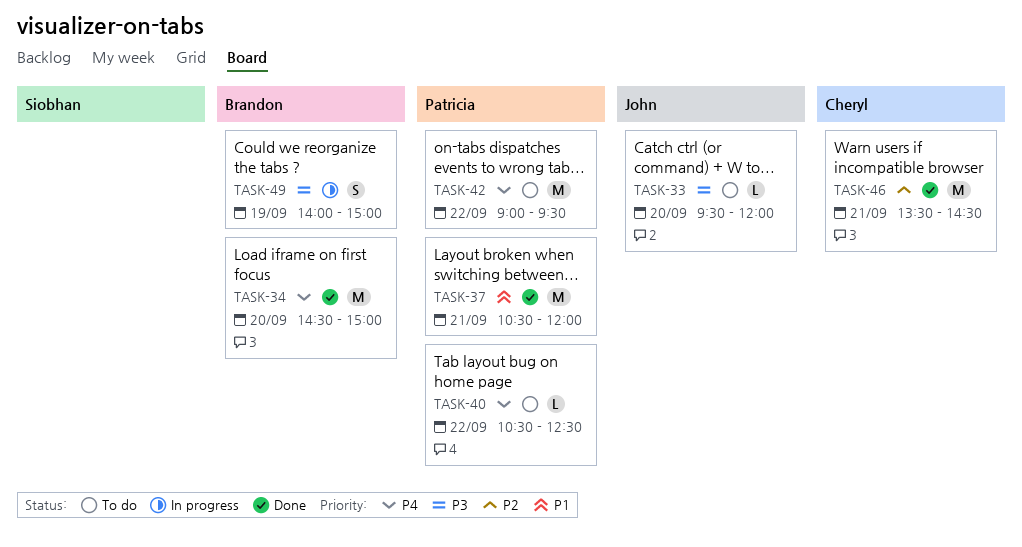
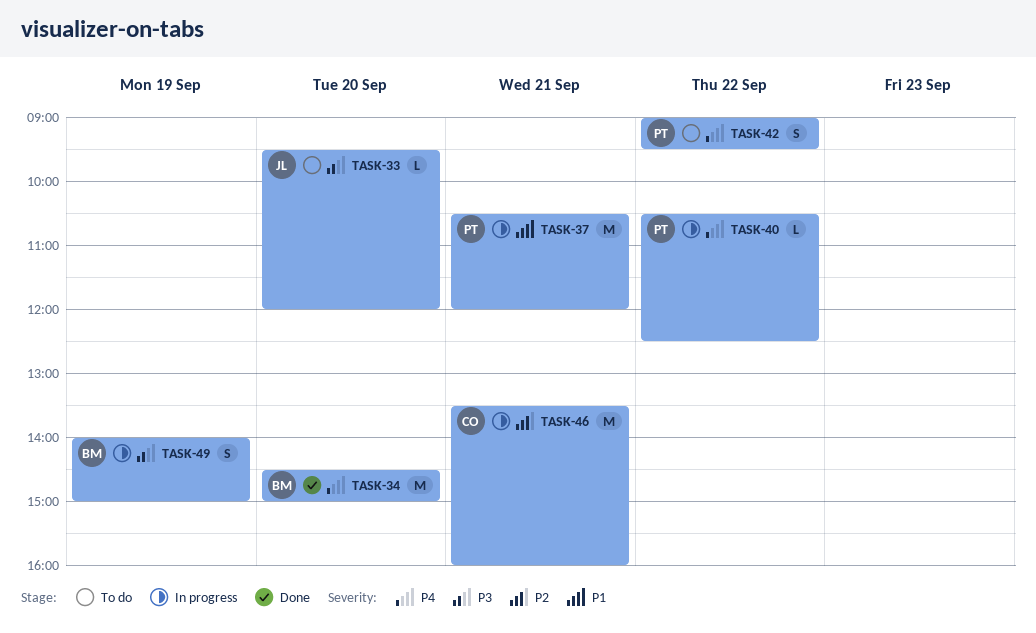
TASK-37, status: Done -> In progress
TASK-40, status: To do -> In progress
TASK-42, estimate: M -> S
TASK-46, status: Done -> In progress
TASK-46, ends: 14:30 -> 16:00

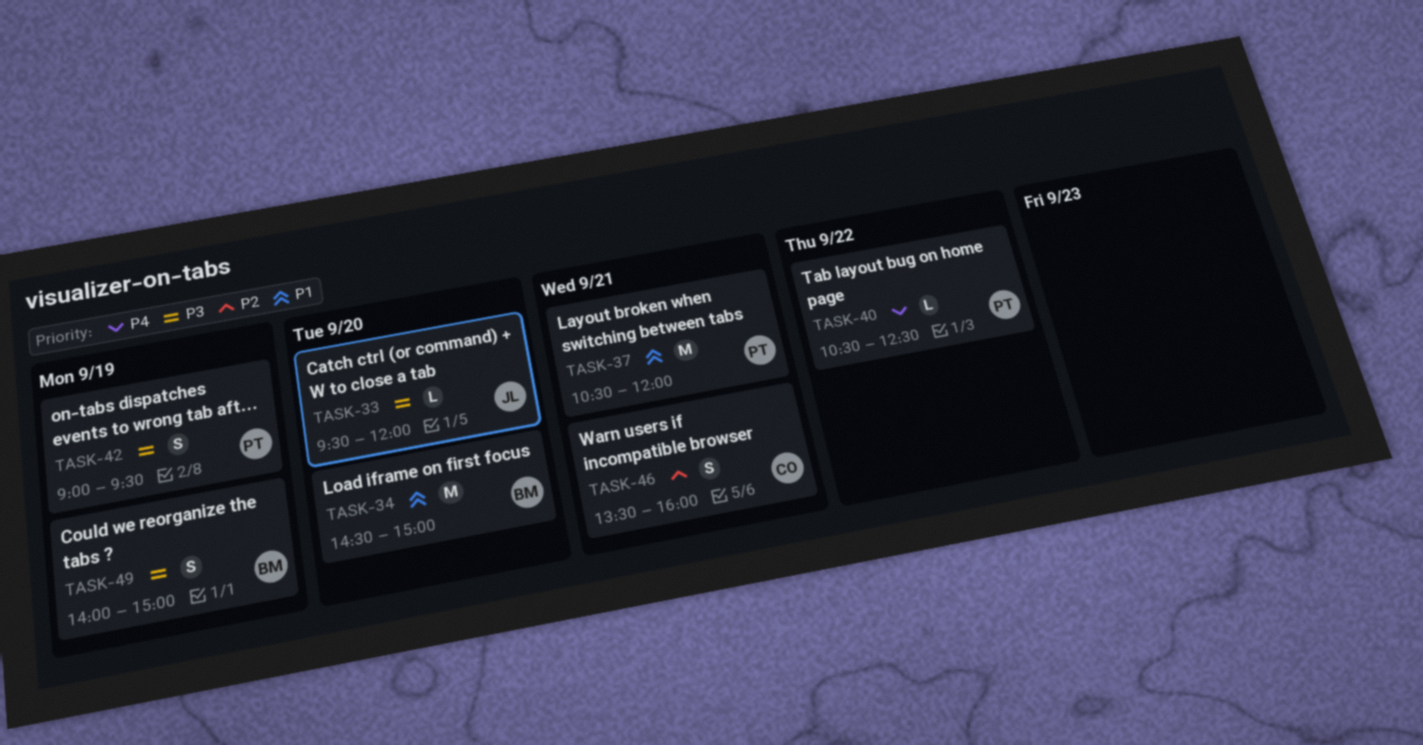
TASK-34, priority: P4 -> P1
TASK-42, priority: P4 -> P3
TASK-42, day: Sep 22 -> Sep 19
TASK-46, estimate: M -> S

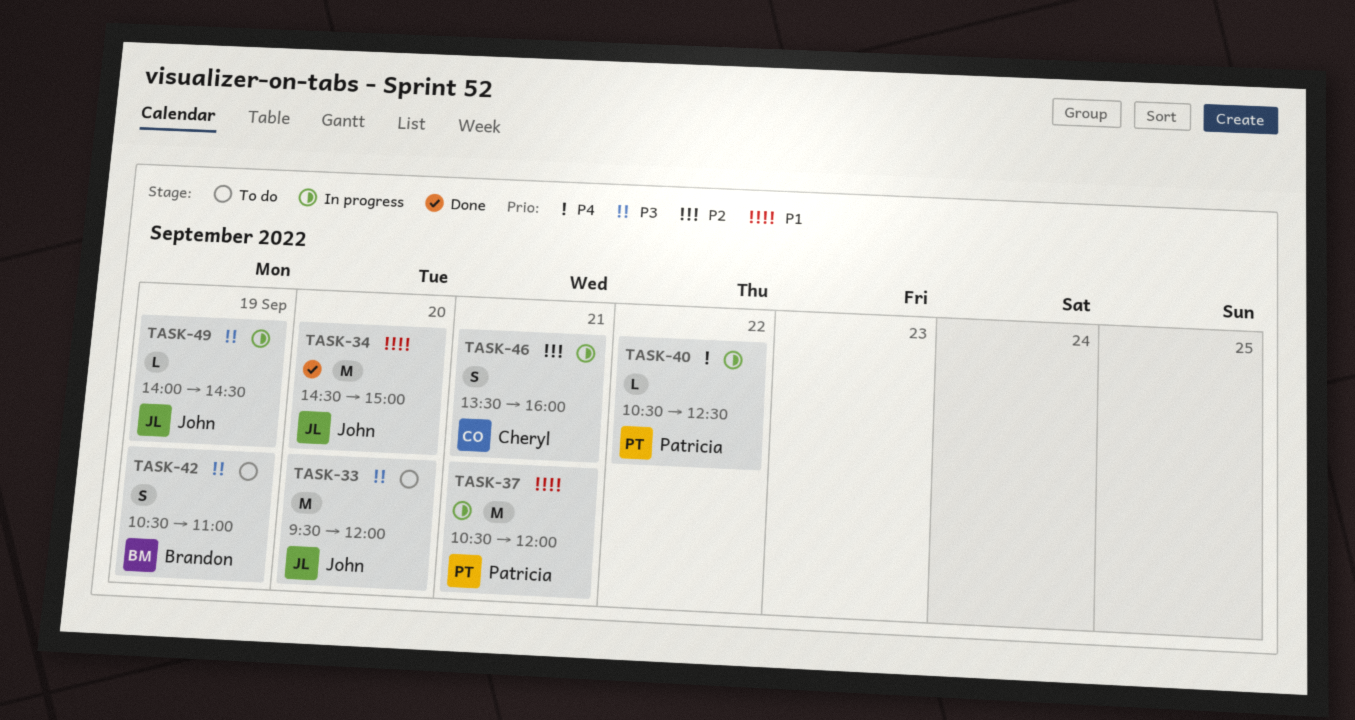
TASK-33, estimate: L -> M
TASK-34, owner: Brandon -> John
TASK-42, owner: Patricia -> Brandon
TASK-42, begins: 09:00 -> 10:30
TASK-42, ends: 09:30 -> 11:00
TASK-49, owner: Brandon -> John
TASK-49, estimate: S -> L
TASK-49, ends: 15:00 -> 14:30

